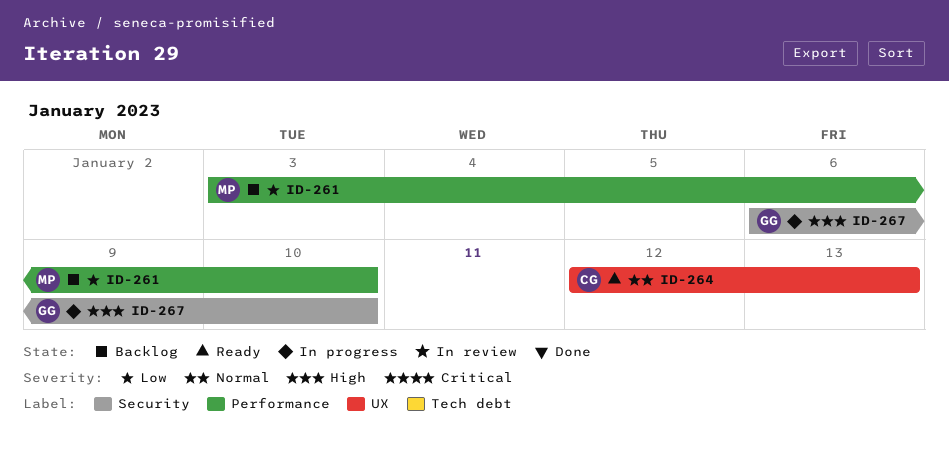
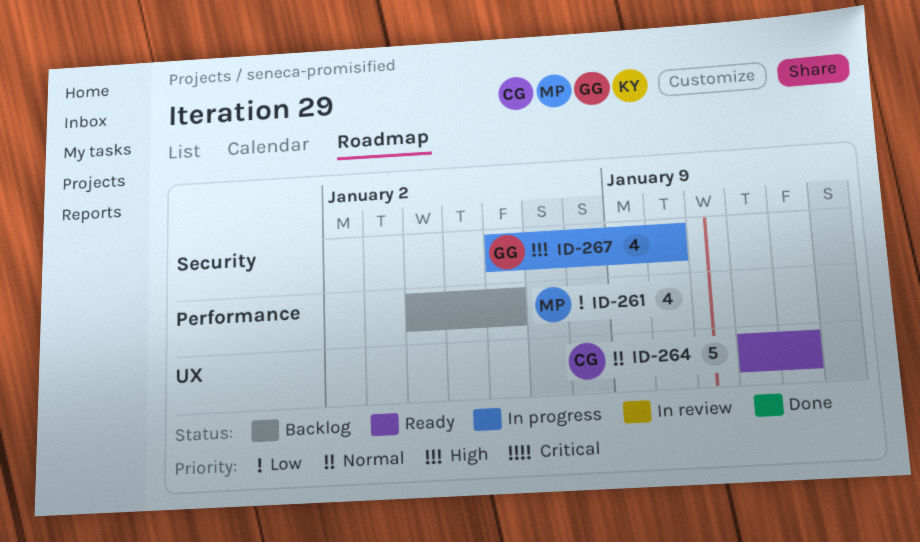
ID-261, start: Jan 3 -> Jan 4
ID-261, due: Jan 10 -> Jan 6

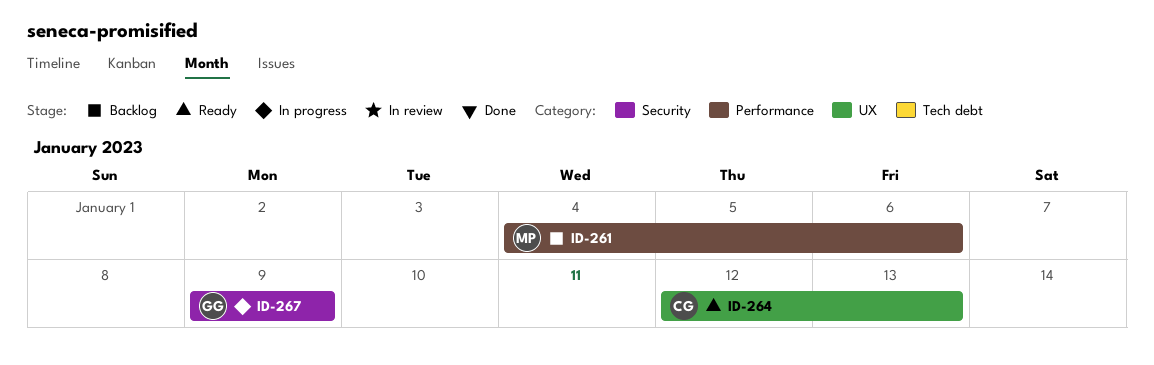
ID-267, start: Jan 6 -> Jan 9
ID-267, due: Jan 10 -> Jan 9

